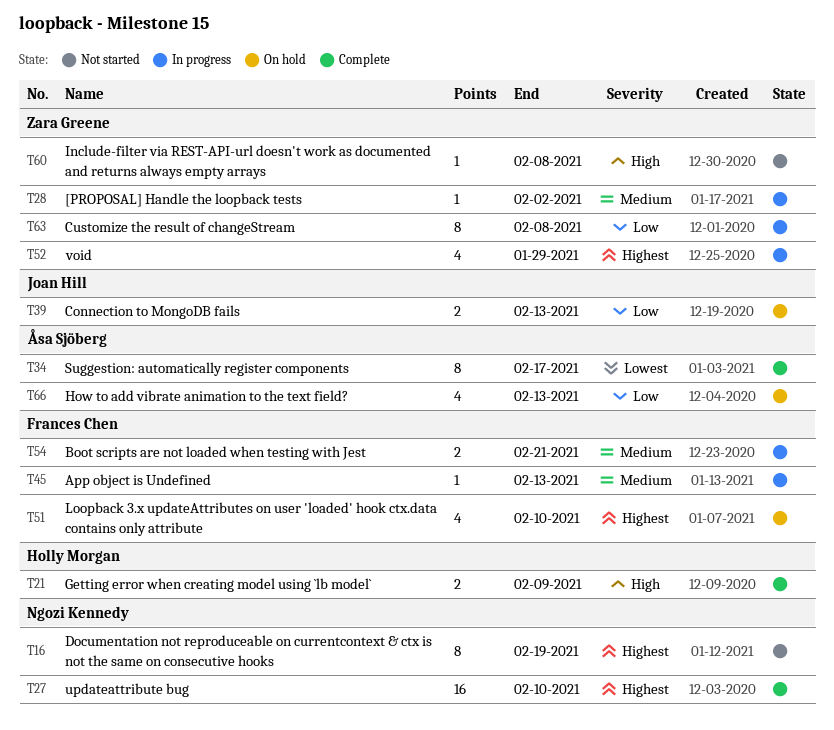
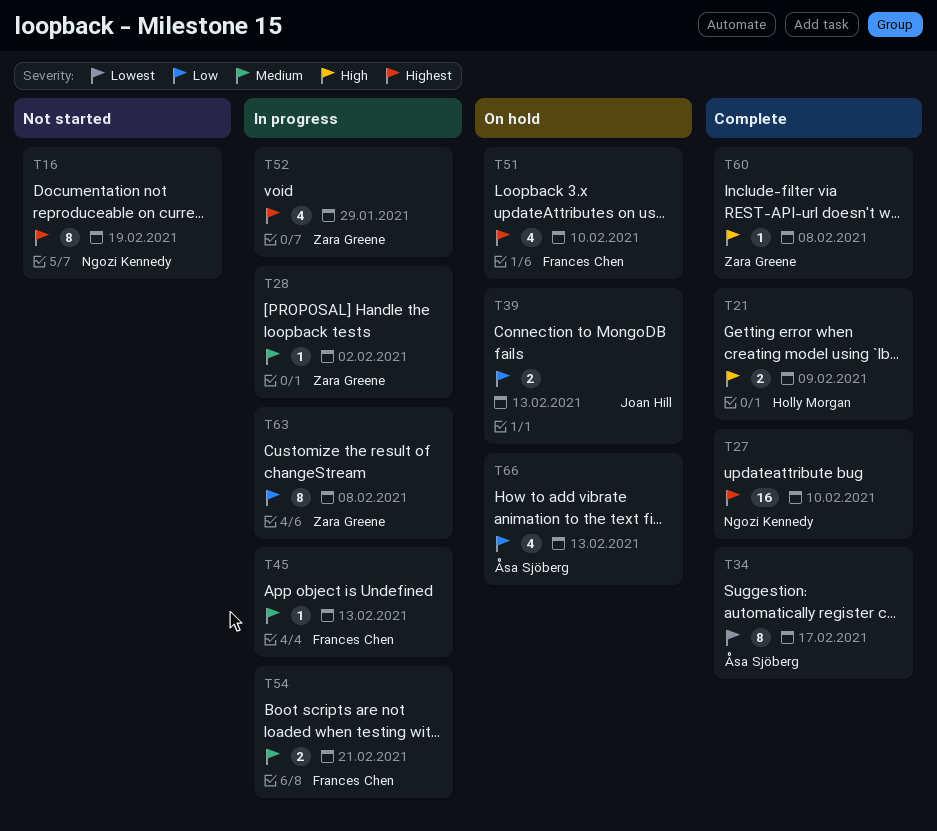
T60, status: Not started -> Complete

